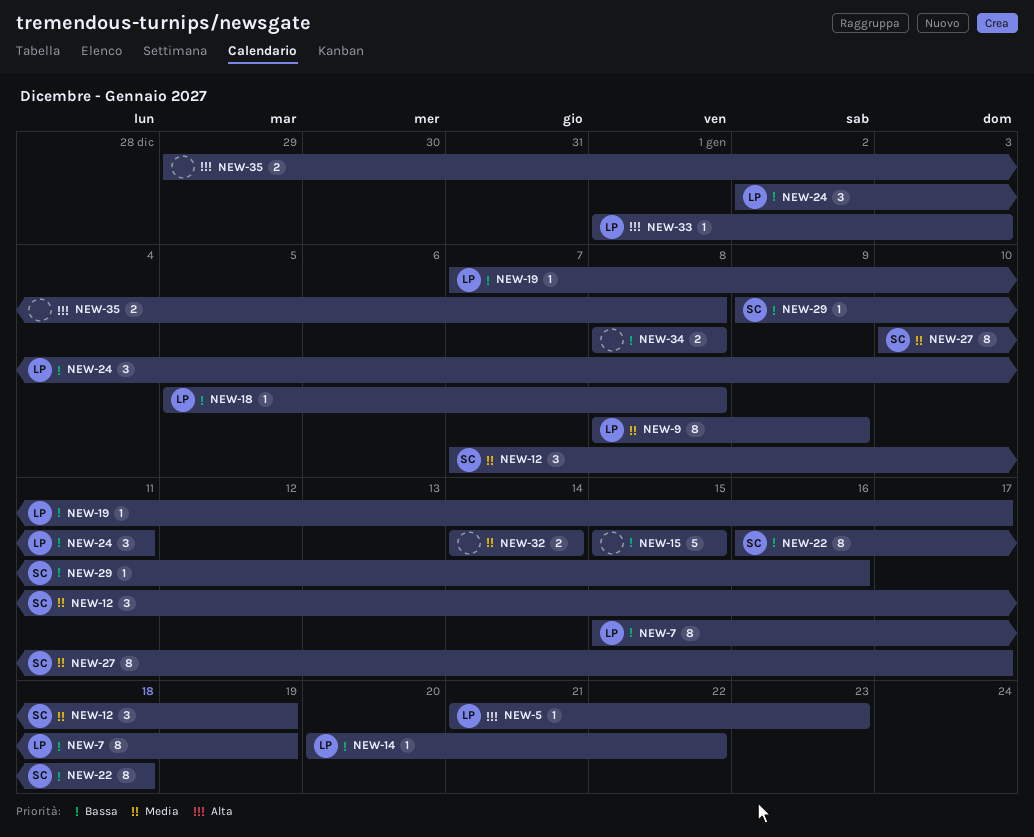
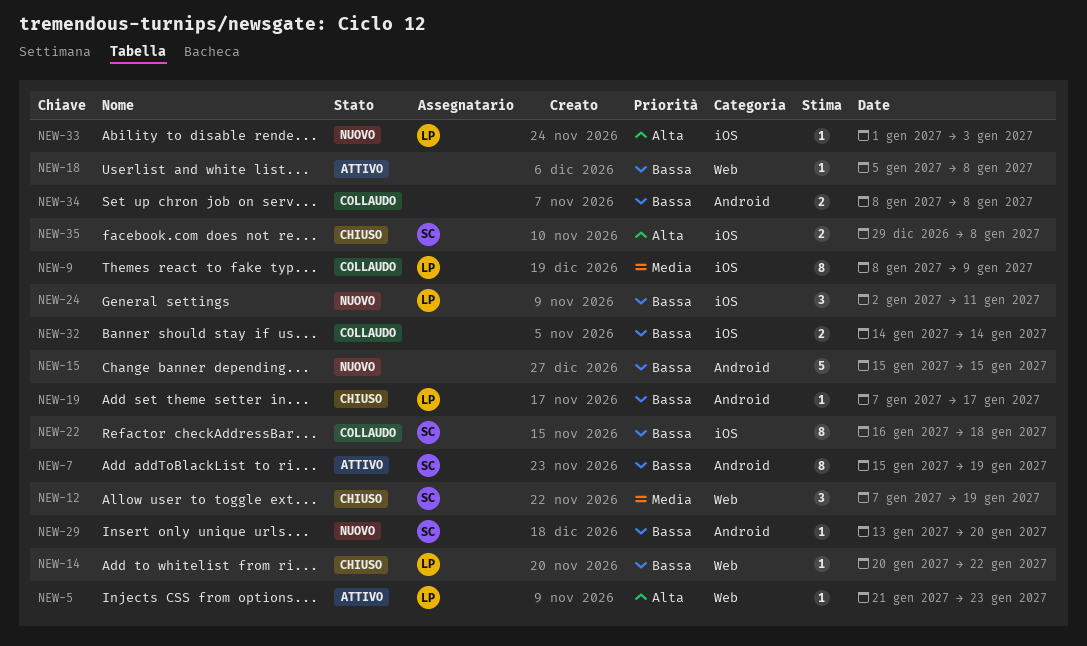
NEW-7, owner: LP -> SC
NEW-18, owner: LP -> none
NEW-27: present -> none
NEW-29, start: Jan 9 -> Jan 13
NEW-29, due: Jan 16 -> Jan 20
NEW-32, priority: Media -> Bassa
NEW-35, owner: none -> SC

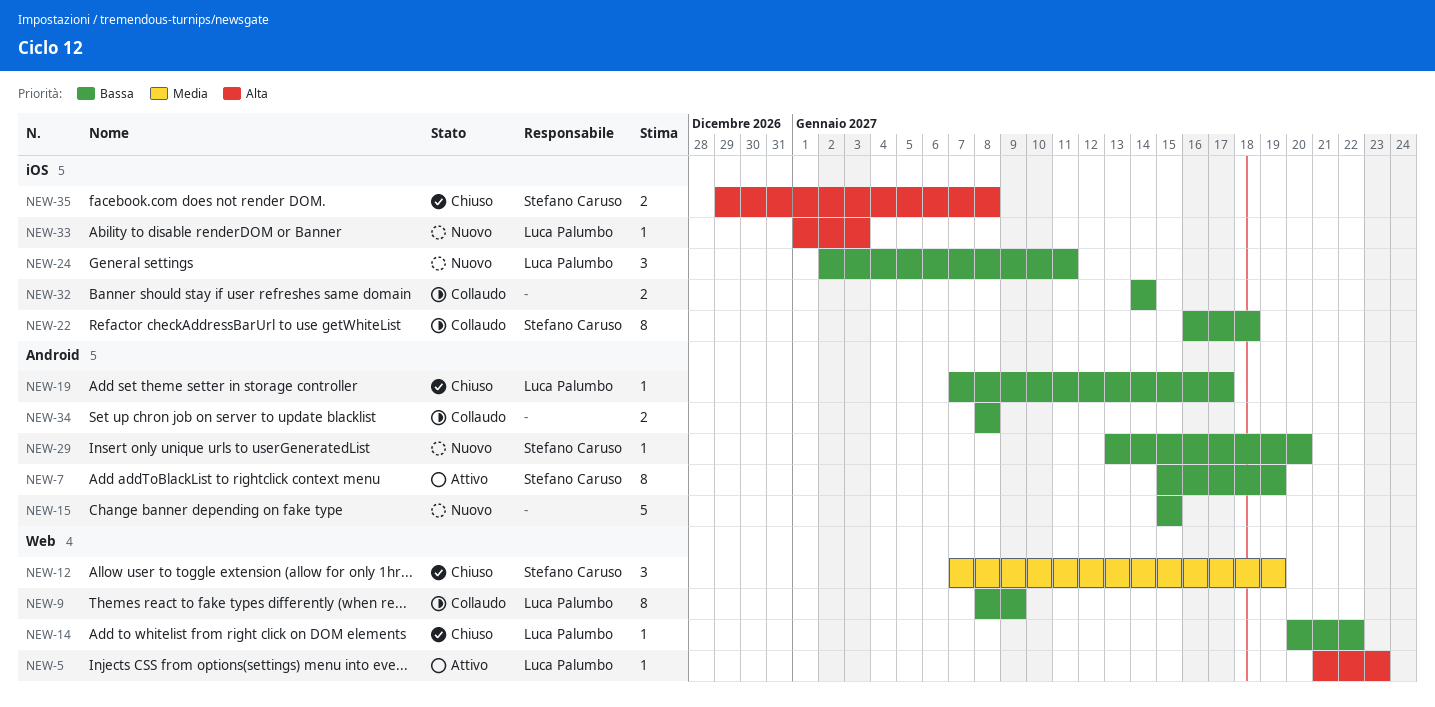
NEW-9, priority: Media -> Bassa
NEW-9, label: iOS -> Web
NEW-18: present -> none

